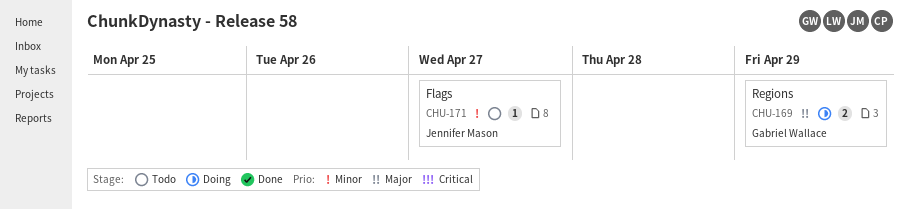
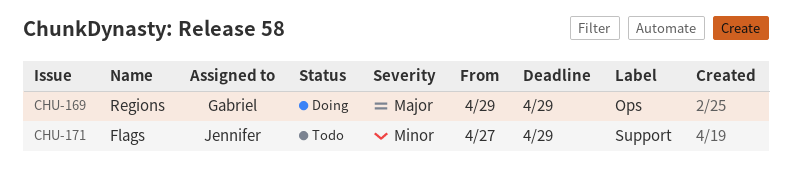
CHU-171, due: Apr 27 -> Apr 29

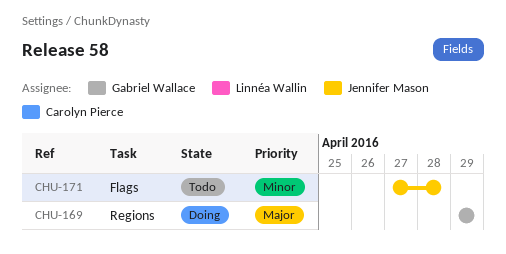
CHU-171, due: Apr 29 -> Apr 28

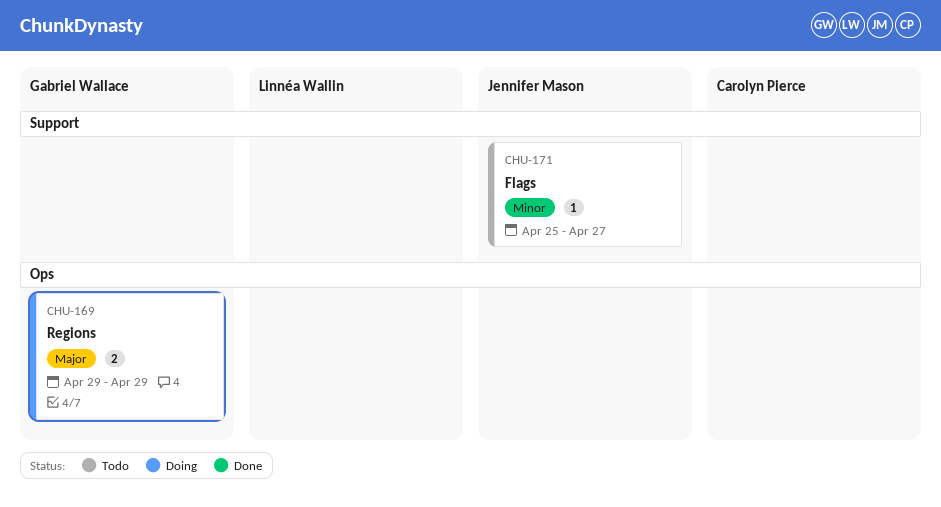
CHU-171, start: Apr 27 -> Apr 25
CHU-171, due: Apr 28 -> Apr 27

